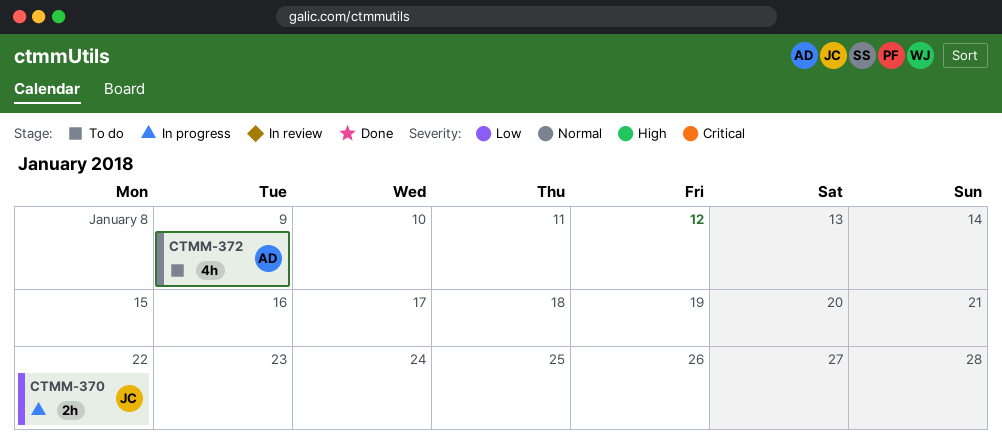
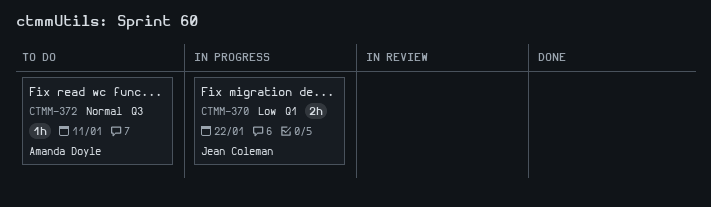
CTMM-372, estimate: 4h -> 1h
CTMM-372, due: Jan 9 -> Jan 11

